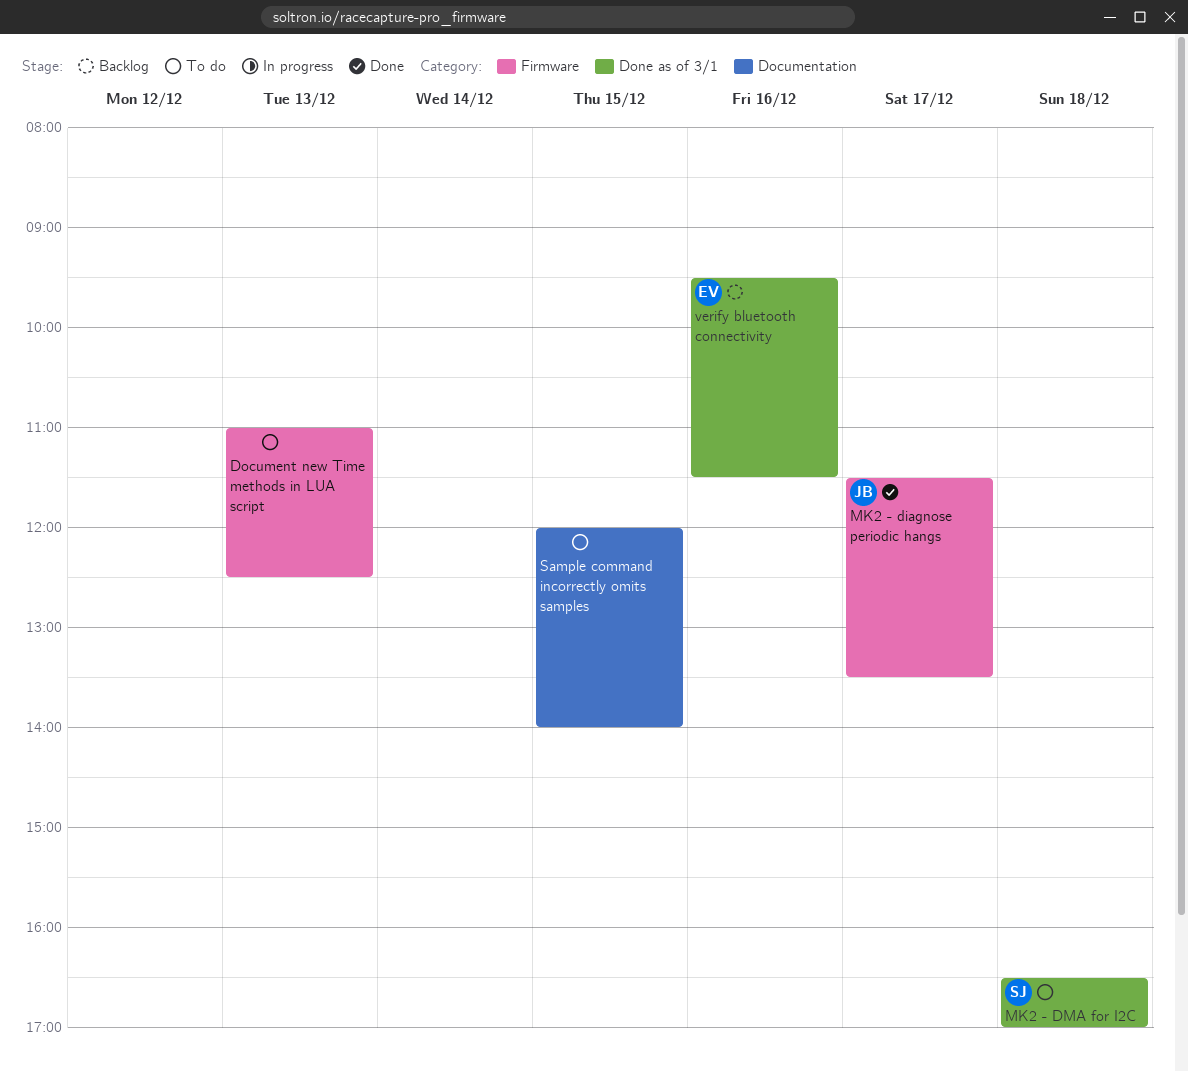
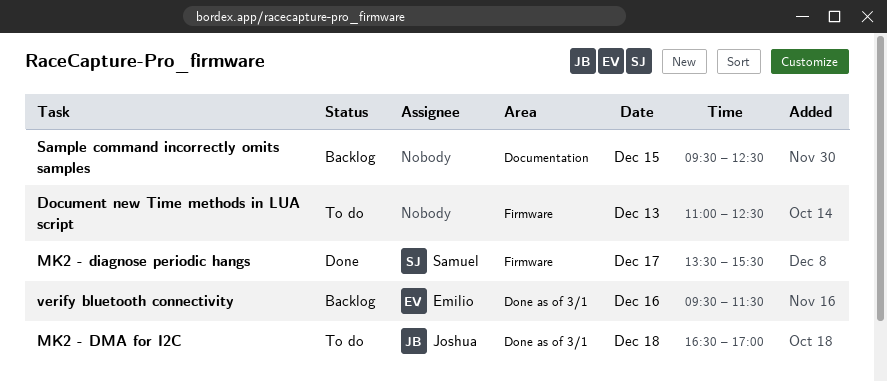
MK2 - diagnose periodic hangs, owner: Joshua -> Samuel
MK2 - diagnose periodic hangs, begins: 11:30 -> 13:30
MK2 - diagnose periodic hangs, ends: 13:30 -> 15:30
MK2 - DMA for I2C, owner: Samuel -> Joshua
Sample command incorrectly omits samples, status: To do -> Backlog
Sample command incorrectly omits samples, begins: 12:00 -> 09:30
Sample command incorrectly omits samples, ends: 14:00 -> 12:30

